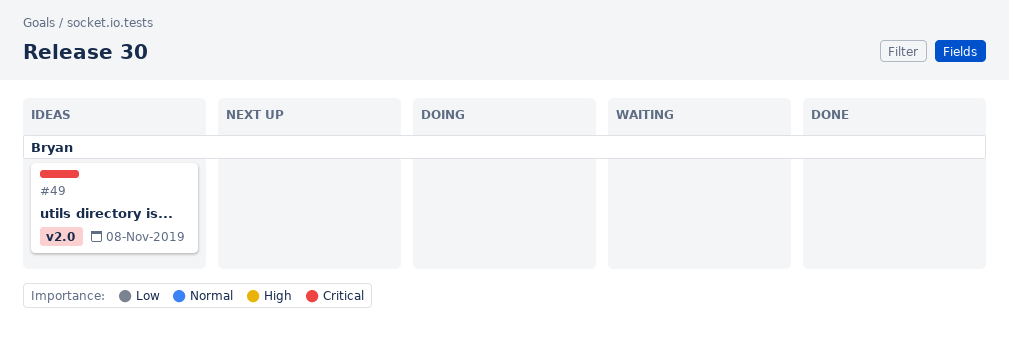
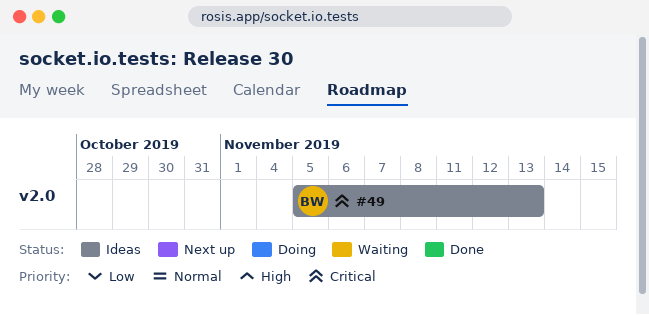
#49, due: Nov 8 -> Nov 13

